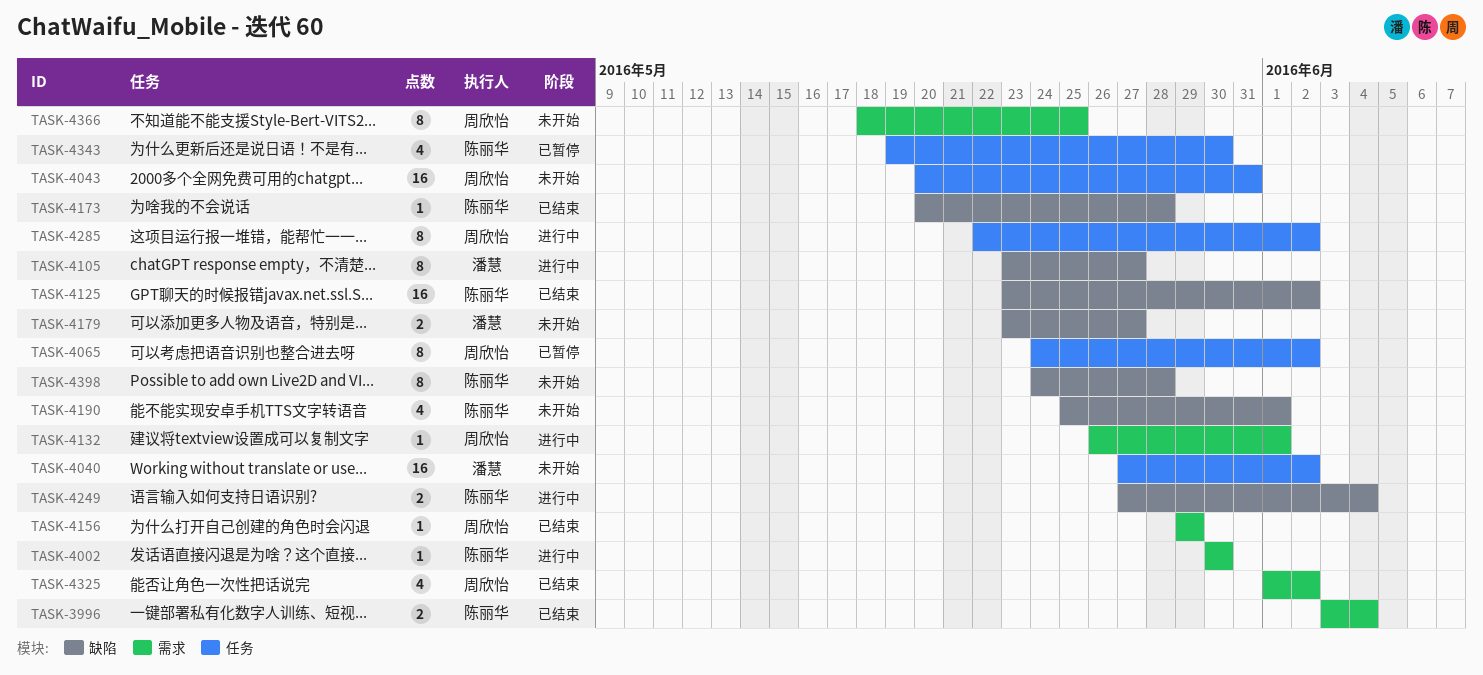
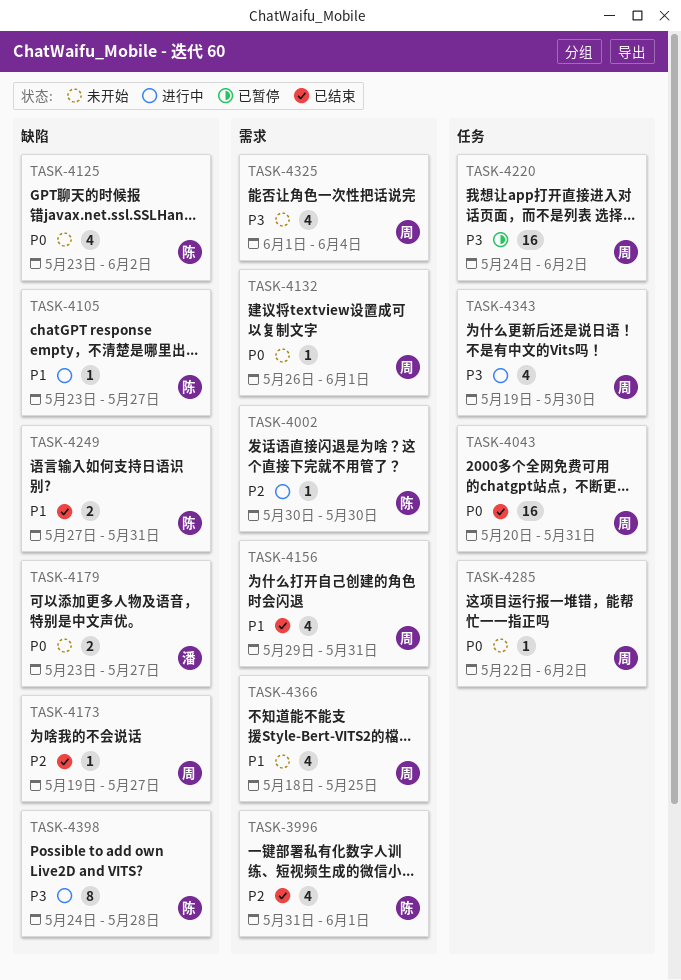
TASK-3996, estimate: 2 -> 4
TASK-3996, start: Jun 3 -> May 31
TASK-3996, due: Jun 4 -> Jun 1
TASK-4040: present -> none
TASK-4043, status: 未开始 -> 已结束
TASK-4065: present -> none
TASK-4105, owner: 潘慧 -> 陈丽华
TASK-4105, estimate: 8 -> 1
TASK-4125, status: 已结束 -> 未开始
TASK-4125, estimate: 16 -> 4
TASK-4132, status: 进行中 -> 未开始
TASK-4156, estimate: 1 -> 4
TASK-4156, due: May 29 -> May 31
TASK-4173, owner: 陈丽华 -> 周欣怡
TASK-4173, start: May 20 -> May 19
TASK-4173, due: May 28 -> May 27
TASK-4190: present -> none
TASK-4220: none -> present
TASK-4249, status: 进行中 -> 已结束
TASK-4249, due: Jun 4 -> May 31
TASK-4285, status: 进行中 -> 未开始
TASK-4285, estimate: 8 -> 1
TASK-4325, status: 已结束 -> 未开始
TASK-4325, due: Jun 2 -> Jun 4
TASK-4343, status: 已暂停 -> 进行中
TASK-4343, owner: 陈丽华 -> 周欣怡
TASK-4366, estimate: 8 -> 4
TASK-4398, status: 未开始 -> 进行中

